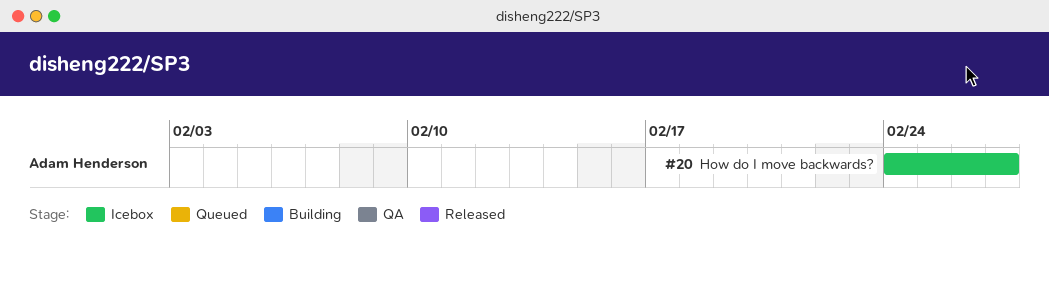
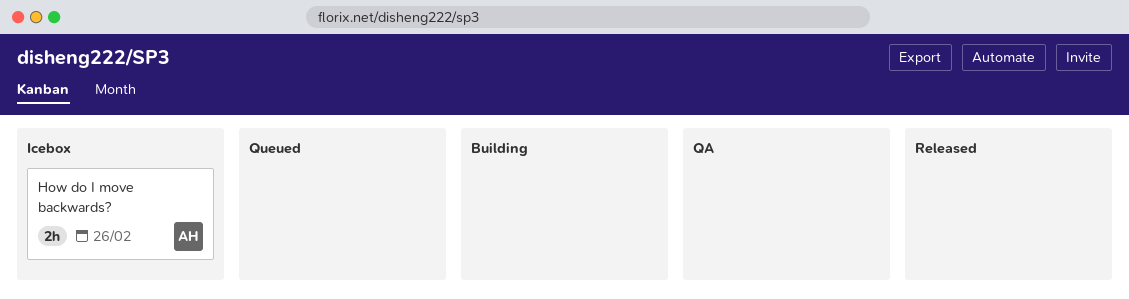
How do I move backwards?, due: Feb 27 -> Feb 26

